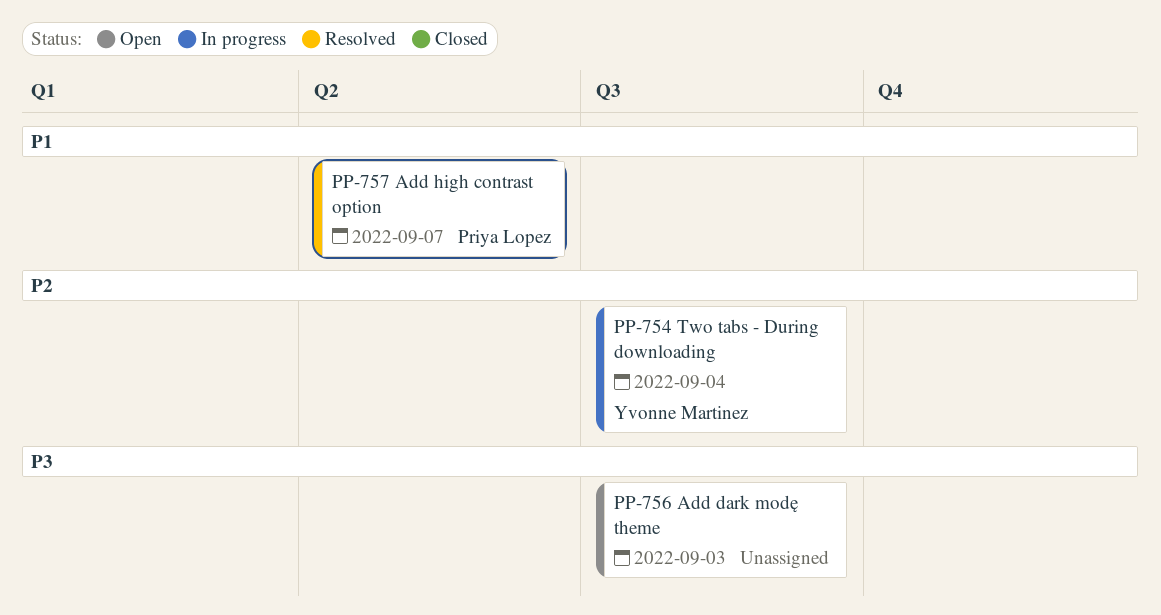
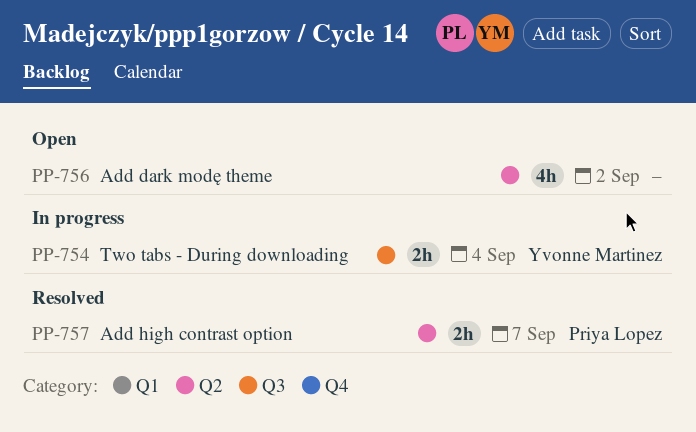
PP-756, label: Q3 -> Q2
PP-756, due: Sep 3 -> Sep 2

